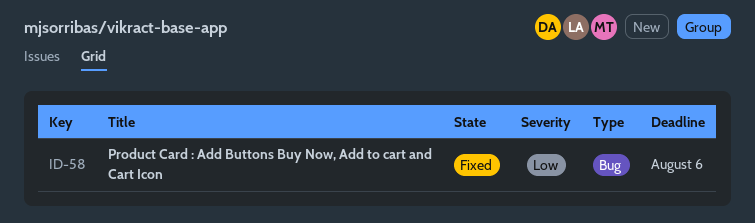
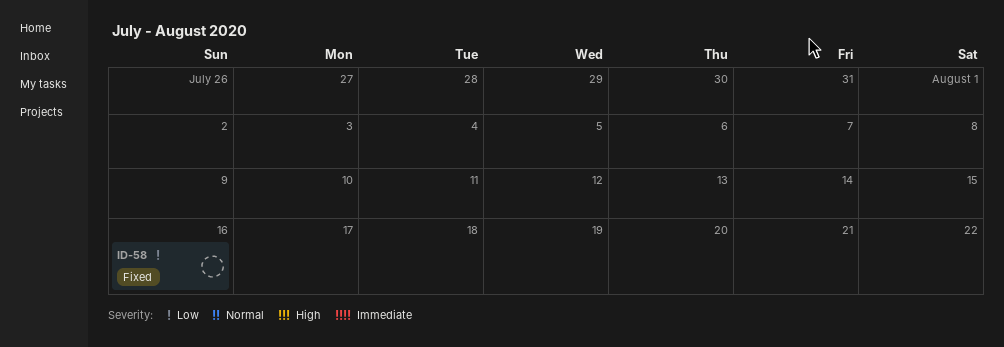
ID-58, due: Aug 6 -> Aug 16

